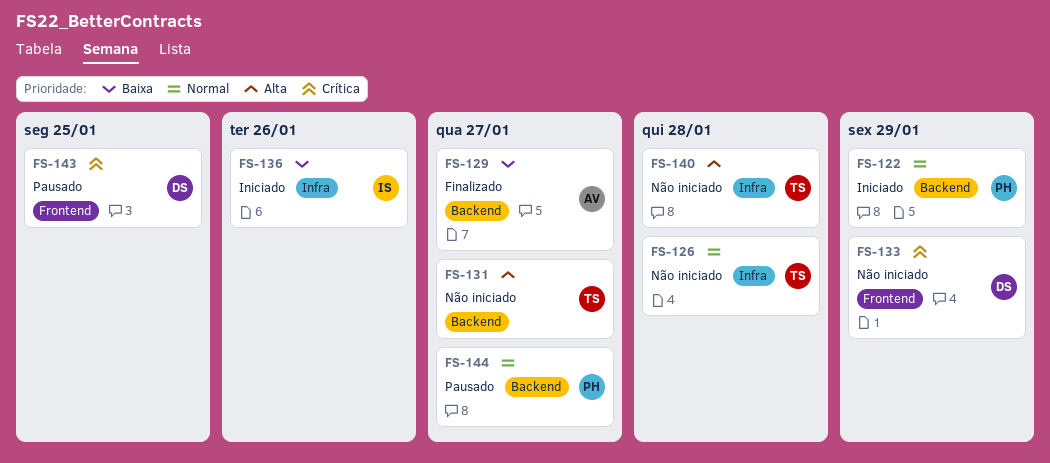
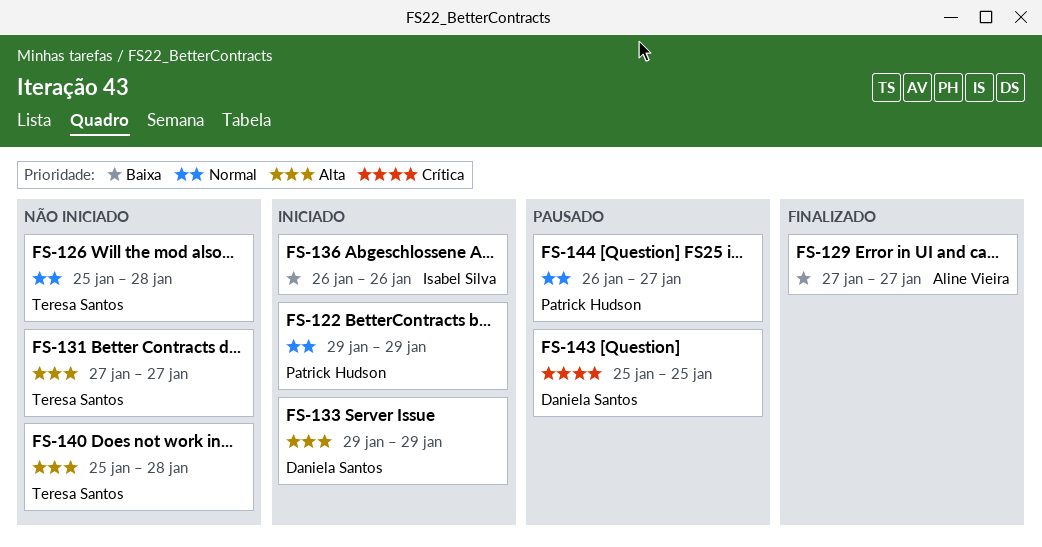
FS-133, status: Não iniciado -> Iniciado
FS-133, priority: Crítica -> Alta

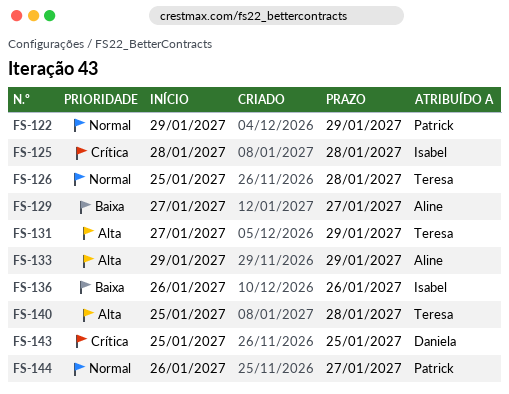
FS-125: none -> present
FS-131, due: Jan 27 -> Jan 29
FS-133, owner: Daniela Santos -> Aline Vieira

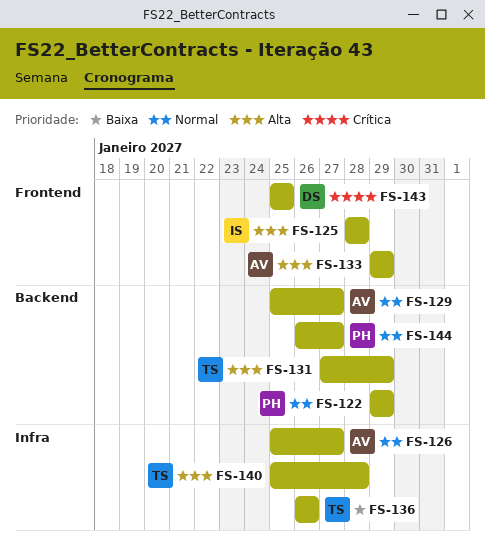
FS-125, priority: Crítica -> Alta
FS-126, owner: Teresa -> Aline
FS-126, due: Jan 28 -> Jan 27
FS-129, priority: Baixa -> Normal
FS-129, start: Jan 27 -> Jan 25
FS-136, owner: Isabel -> Teresa

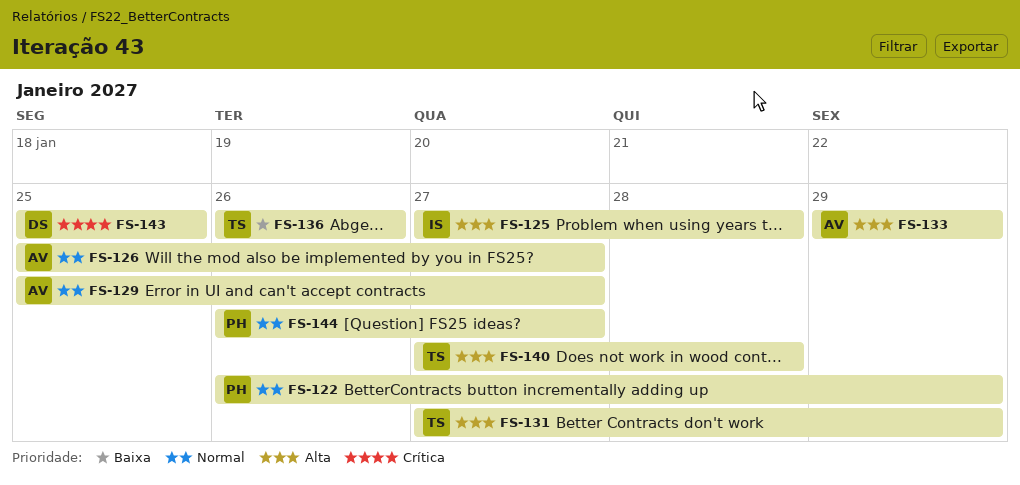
FS-122, start: Jan 29 -> Jan 26
FS-125, start: Jan 28 -> Jan 27
FS-140, start: Jan 25 -> Jan 27

